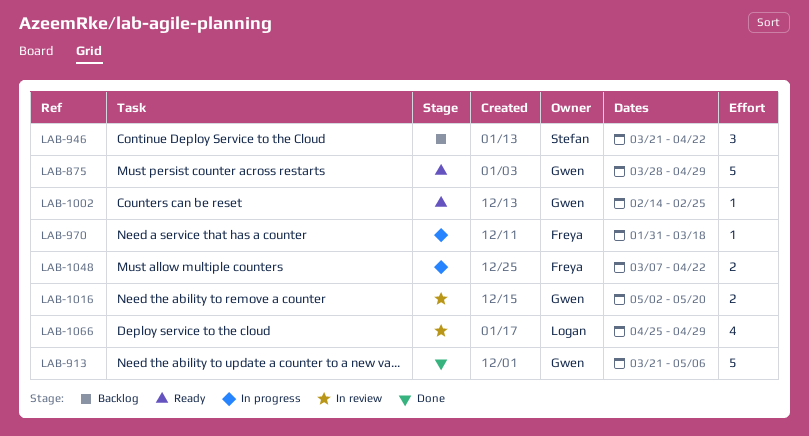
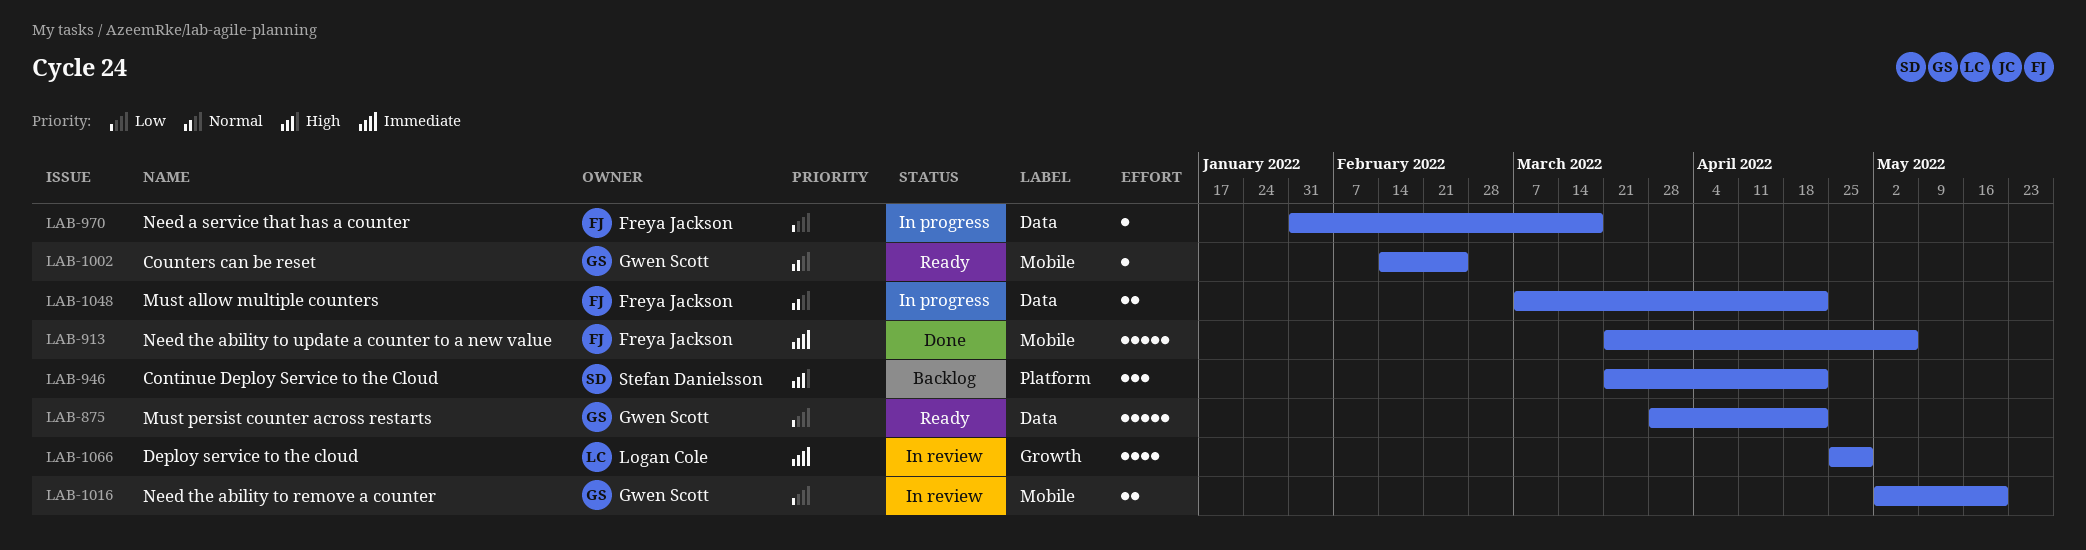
LAB-875, due: Apr 29 -> Apr 22
LAB-913, owner: Gwen Scott -> Freya Jackson

